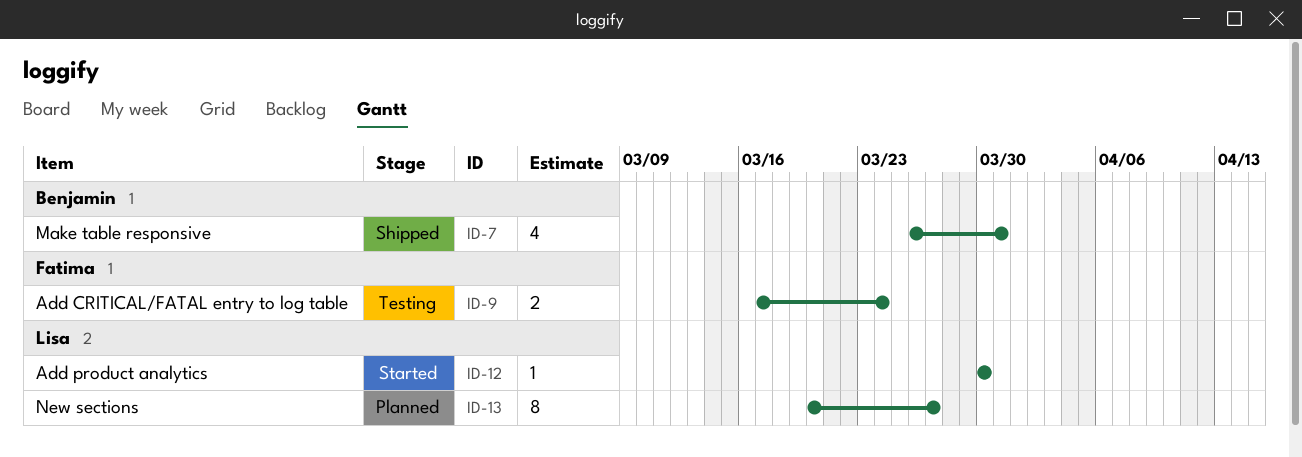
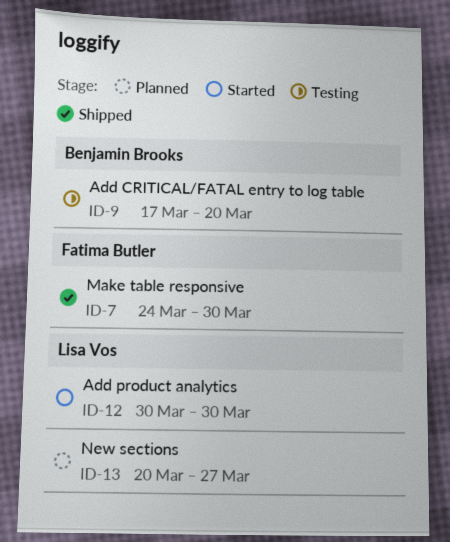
ID-7, owner: Benjamin Brooks -> Fatima Butler
ID-7, start: Mar 26 -> Mar 24
ID-7, due: Mar 31 -> Mar 30
ID-9, owner: Fatima Butler -> Benjamin Brooks
ID-9, due: Mar 24 -> Mar 20

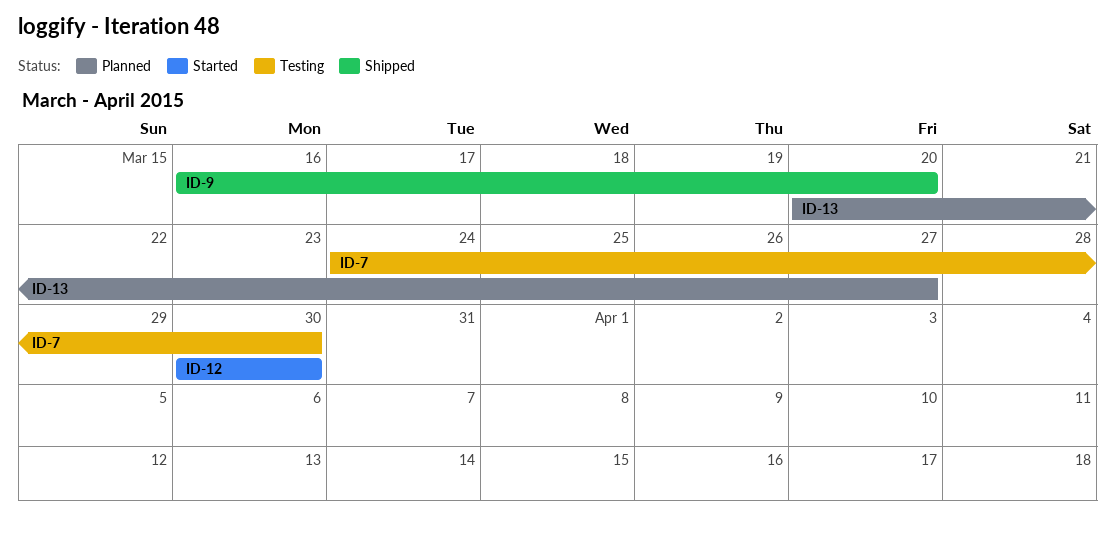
ID-7, status: Shipped -> Testing
ID-9, status: Testing -> Shipped
ID-9, start: Mar 17 -> Mar 16

